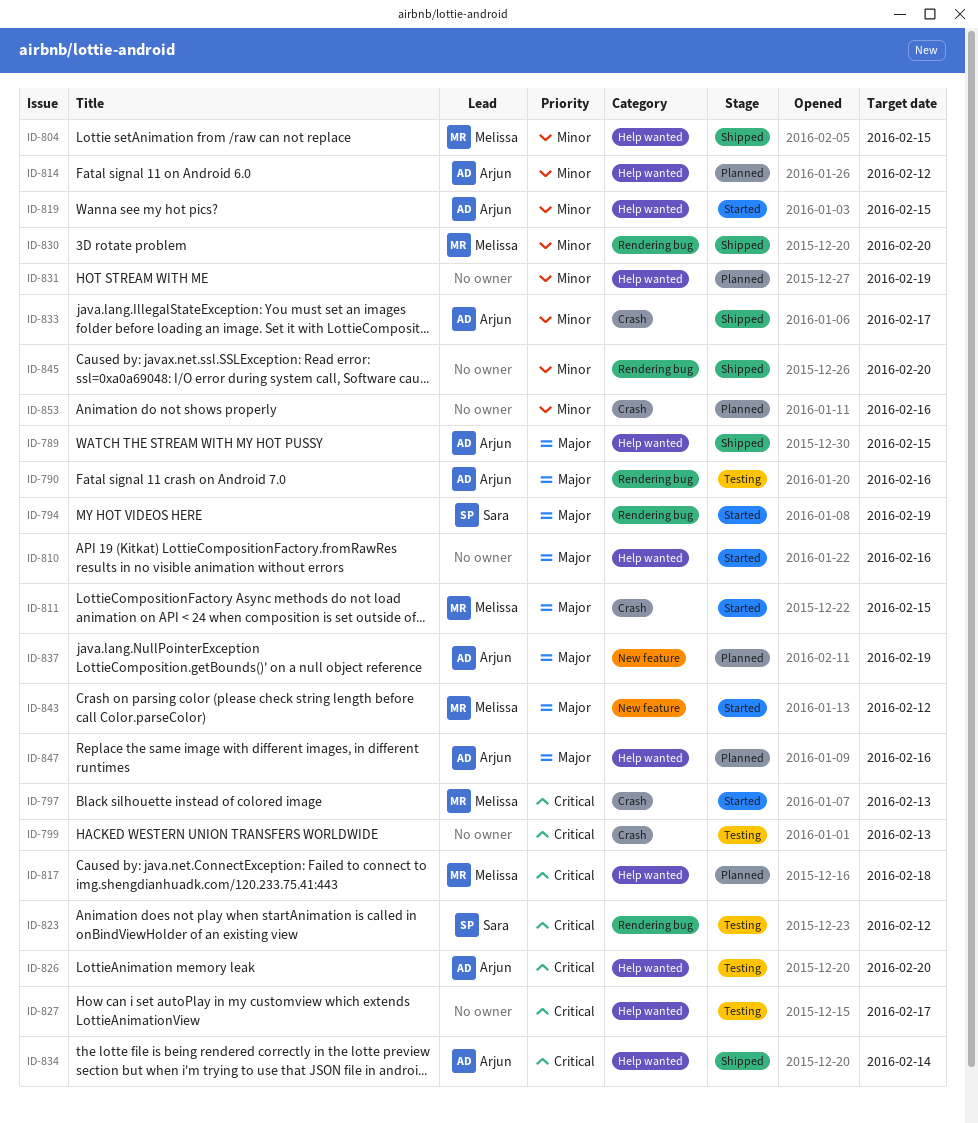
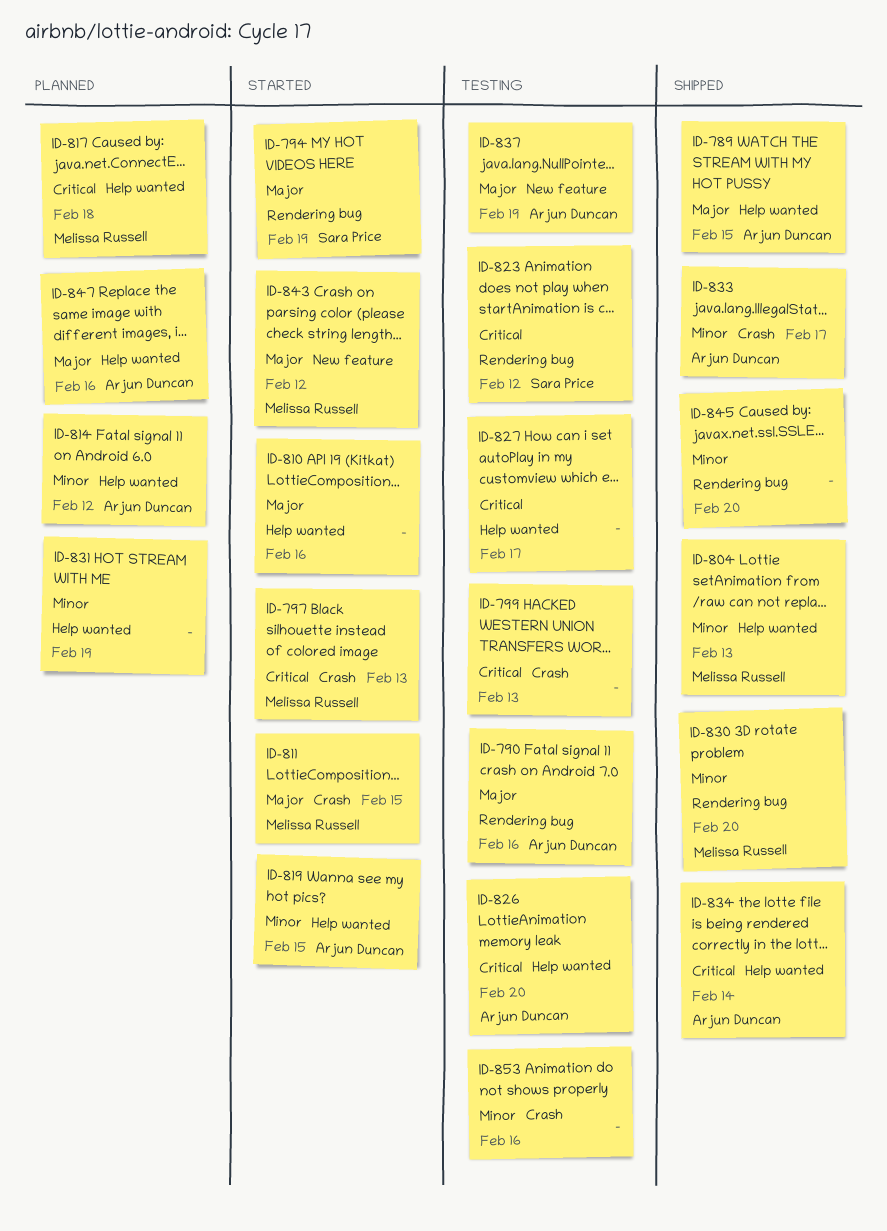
ID-804, due: Feb 15 -> Feb 13
ID-837, status: Planned -> Testing
ID-853, status: Planned -> Testing

